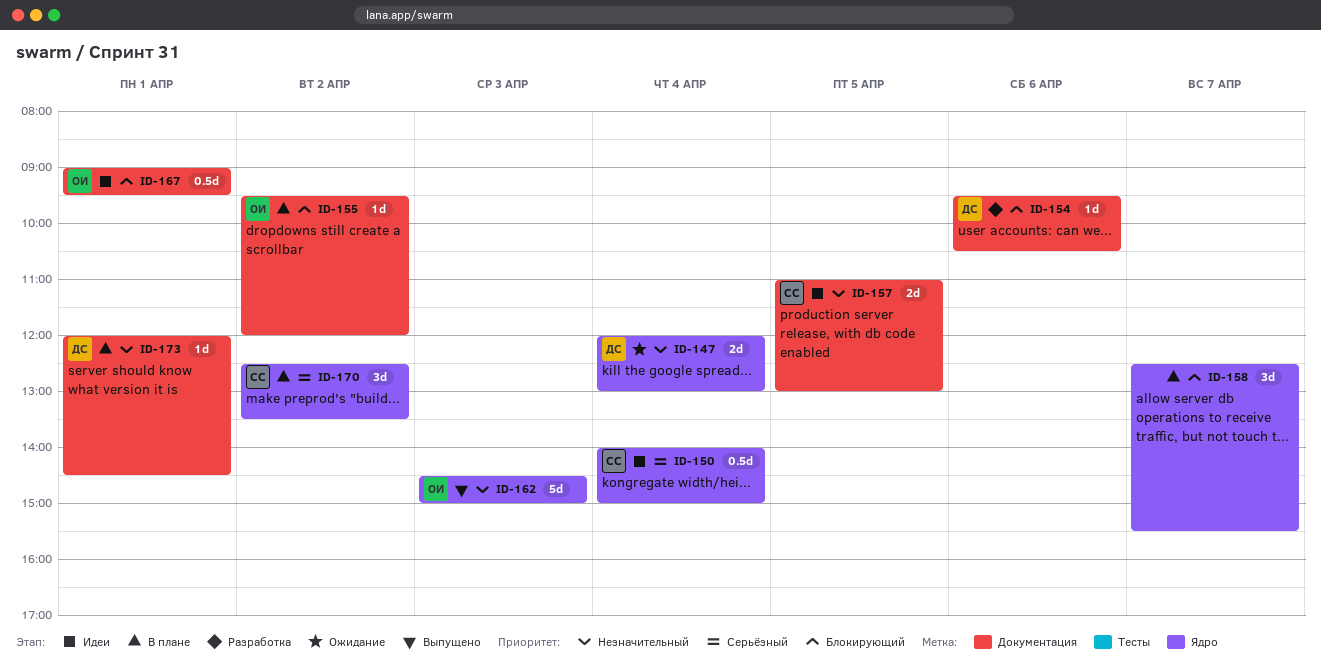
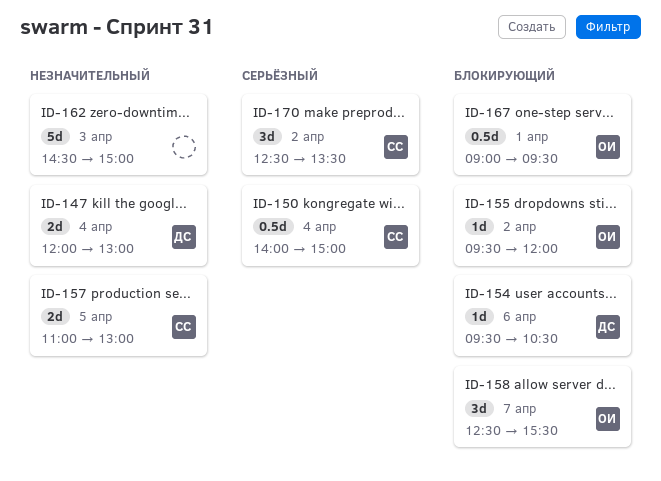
ID-158, owner: none -> ОИ
ID-162, owner: ОИ -> none
ID-173: present -> none

